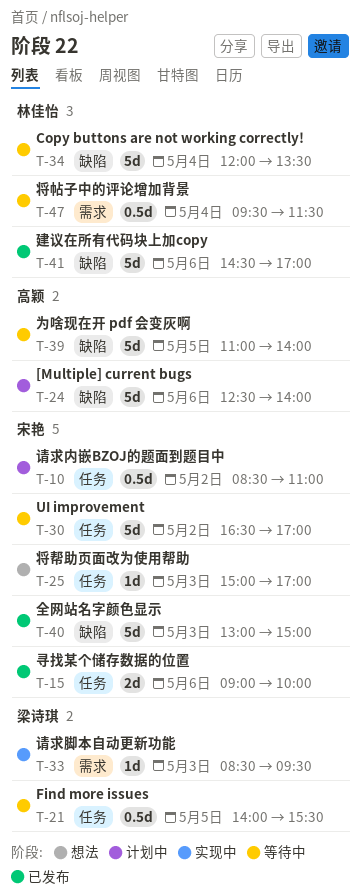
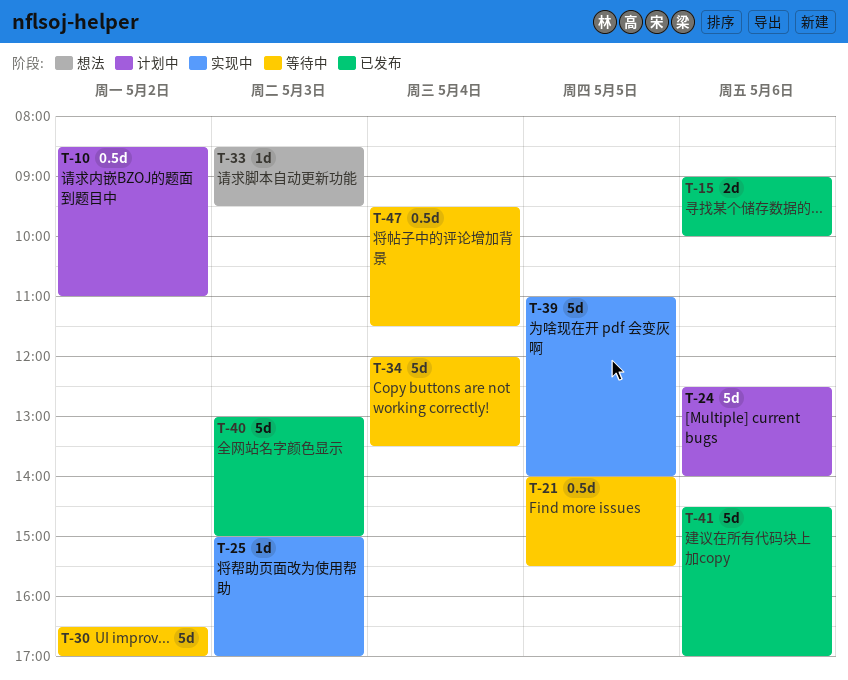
T-25, status: 想法 -> 实现中
T-33, status: 实现中 -> 想法
T-39, status: 等待中 -> 实现中

